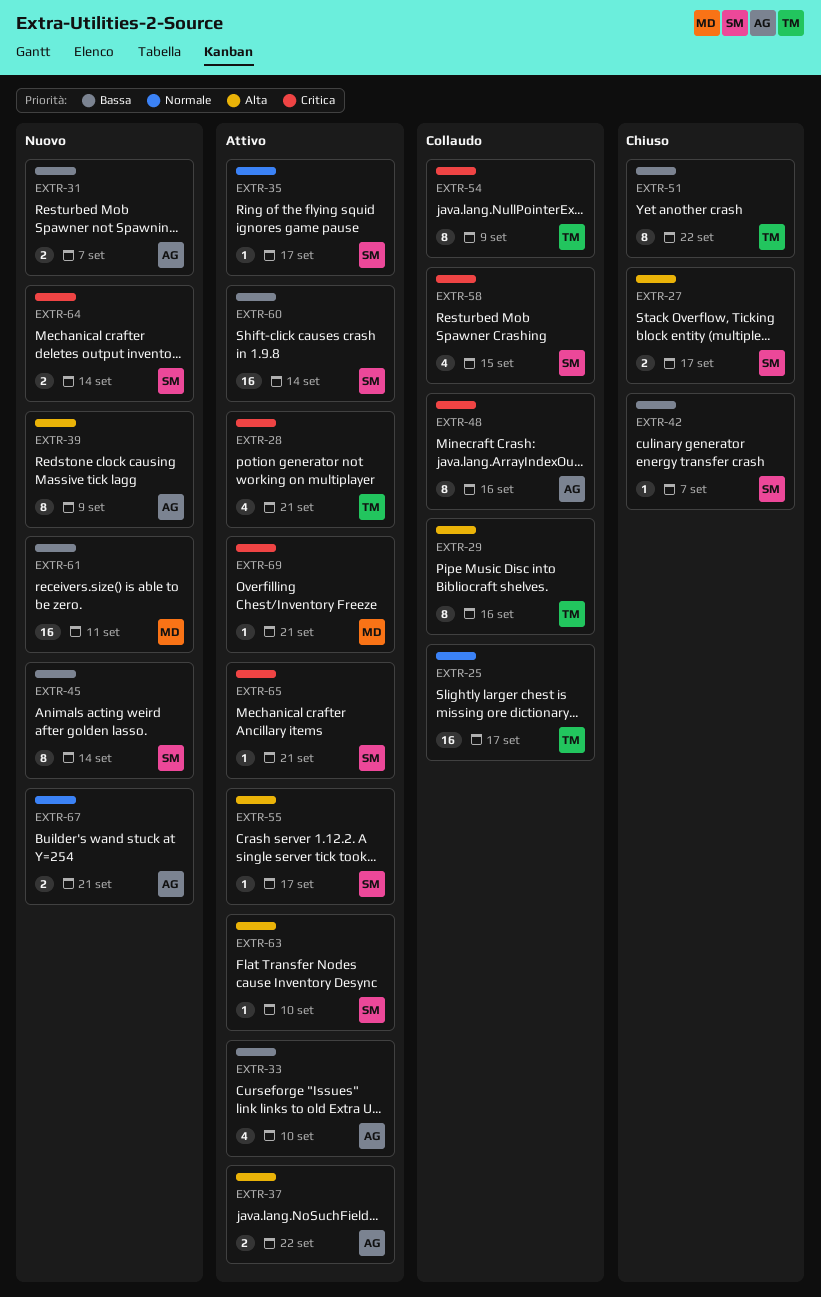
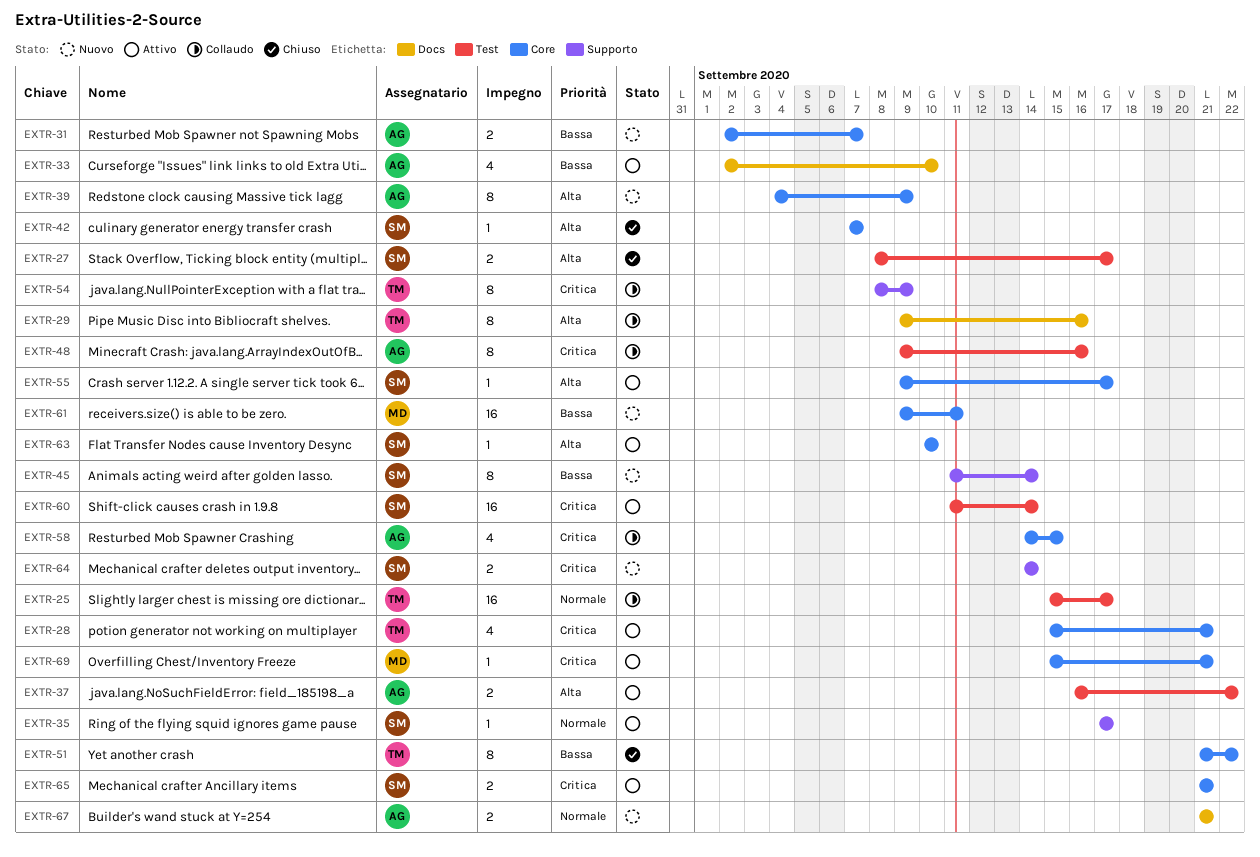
EXTR-42, priority: Bassa -> Alta
EXTR-58, owner: SM -> AG
EXTR-60, priority: Bassa -> Critica
EXTR-65, estimate: 1 -> 2

